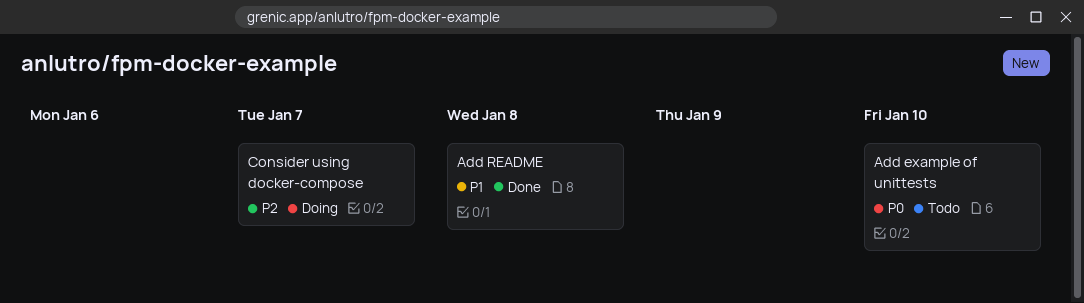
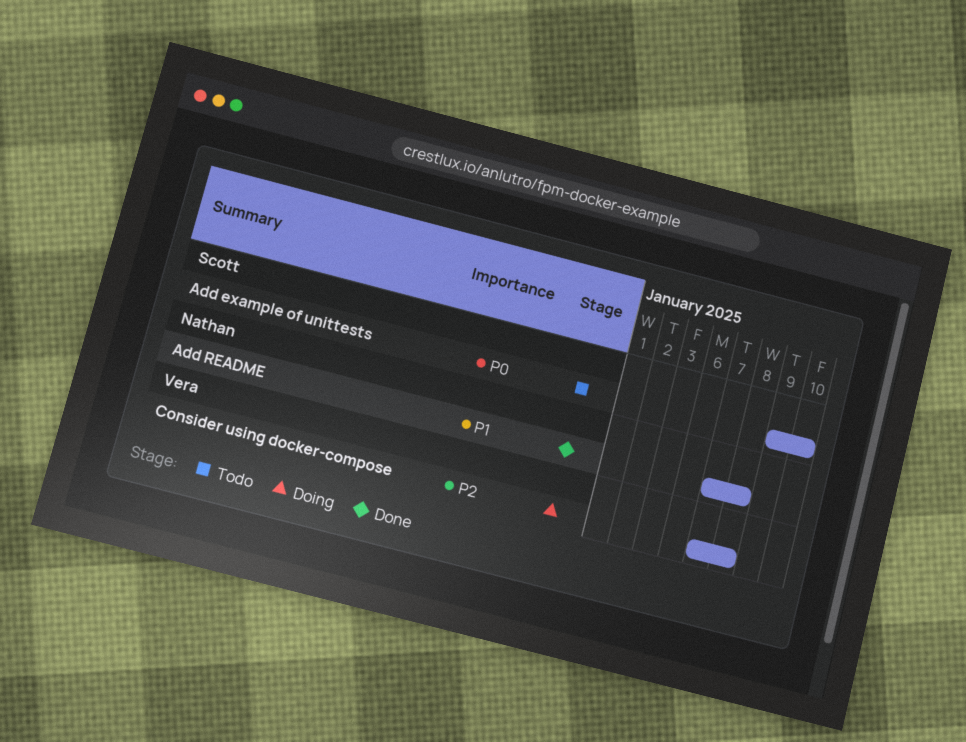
Consider using docker-compose, due: Jan 7 -> Jan 8

